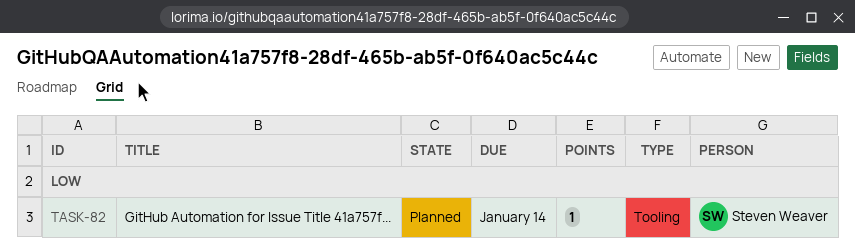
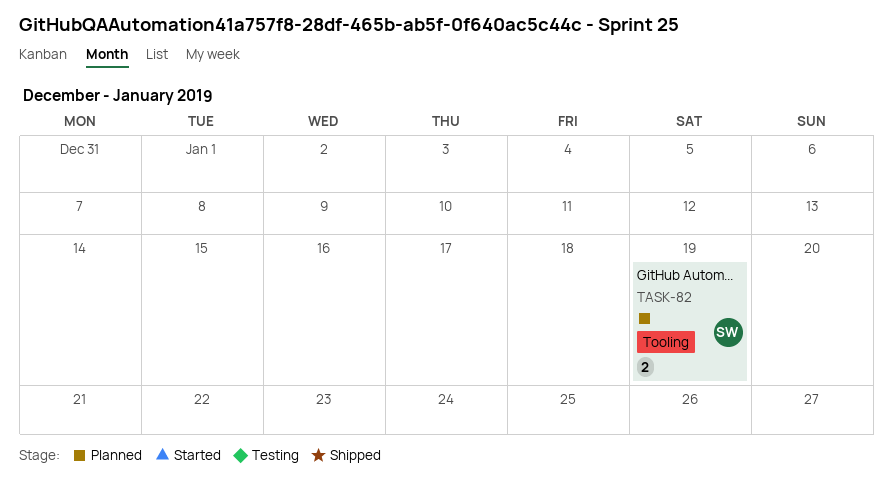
TASK-82, estimate: 1 -> 2
TASK-82, due: Jan 14 -> Jan 19

